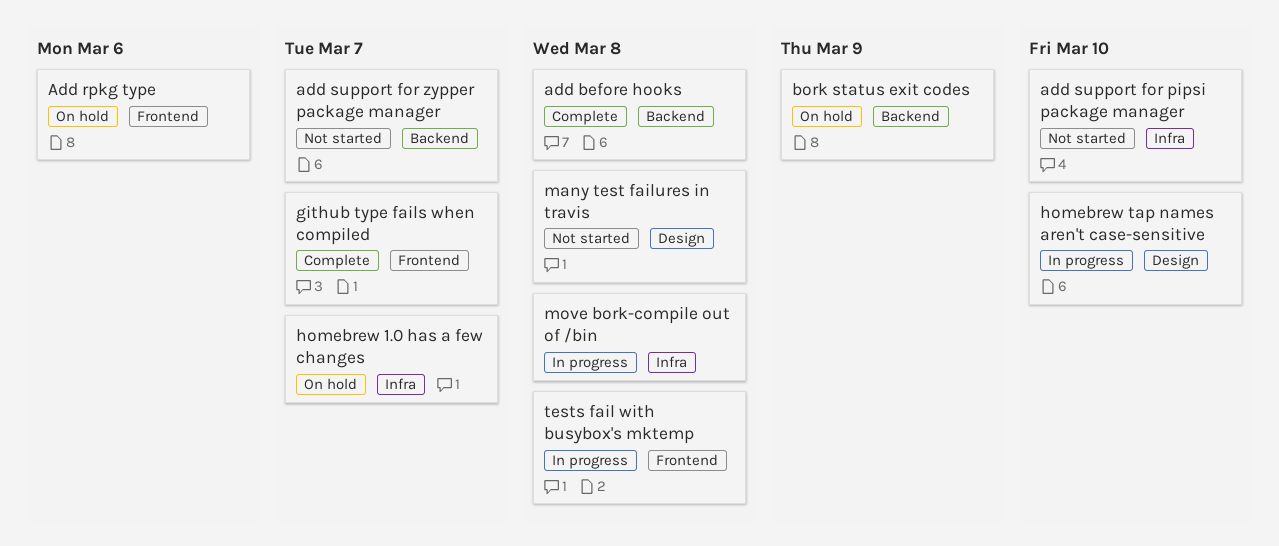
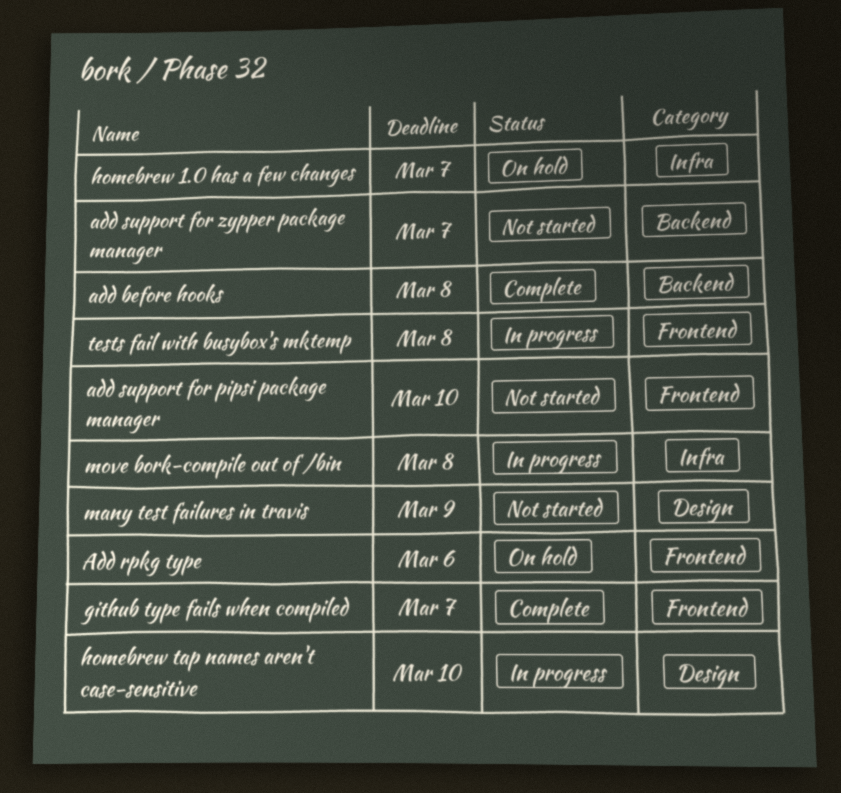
add support for pipsi package manager, label: Infra -> Frontend
bork status exit codes: present -> none
many test failures in travis, due: Mar 8 -> Mar 9

